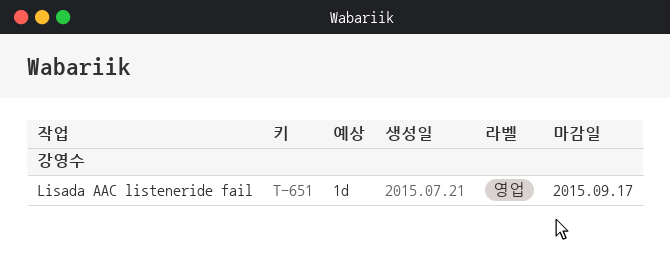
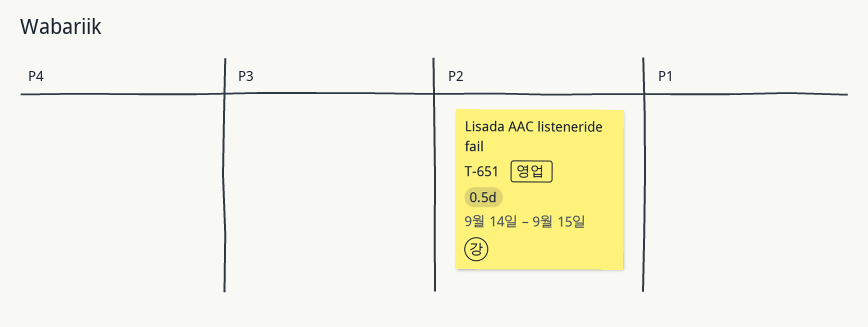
T-651, estimate: 1d -> 0.5d
T-651, due: Sep 17 -> Sep 15

